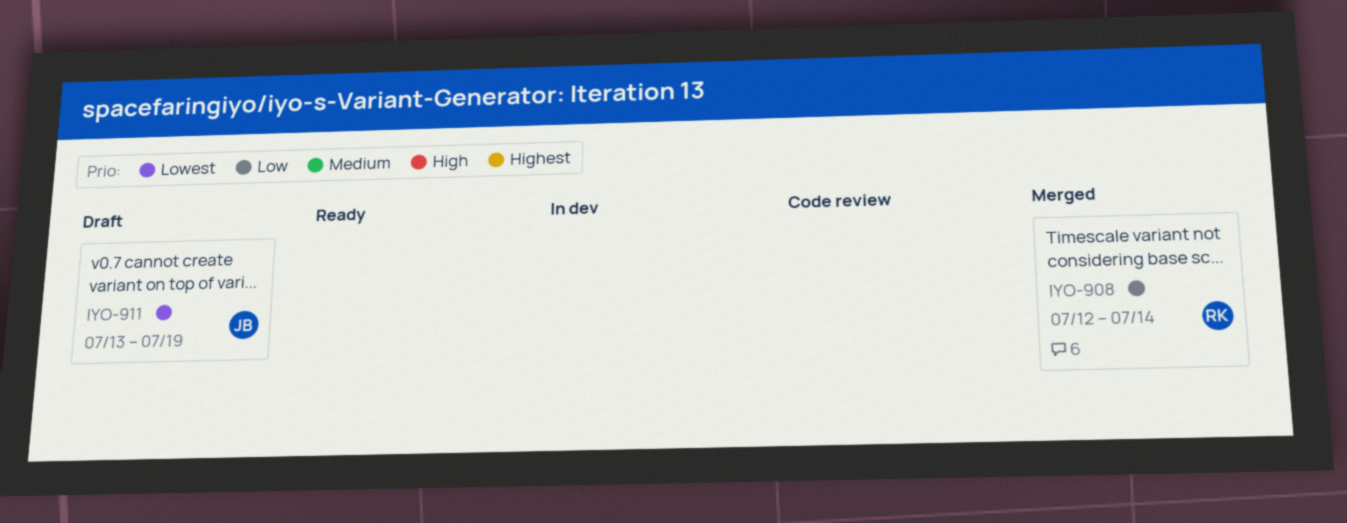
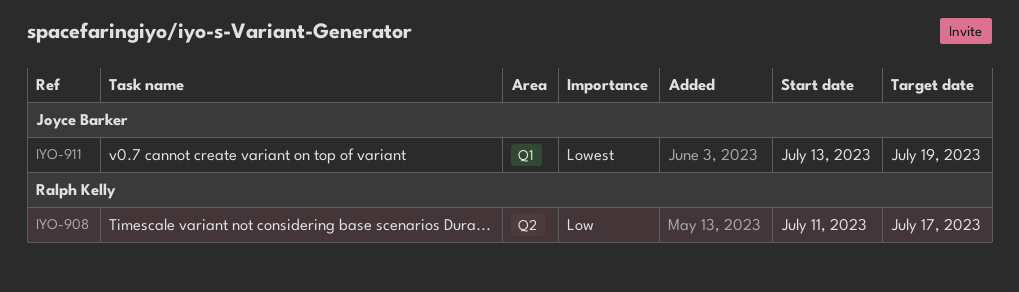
IYO-908, start: Jul 12 -> Jul 11
IYO-908, due: Jul 14 -> Jul 17

